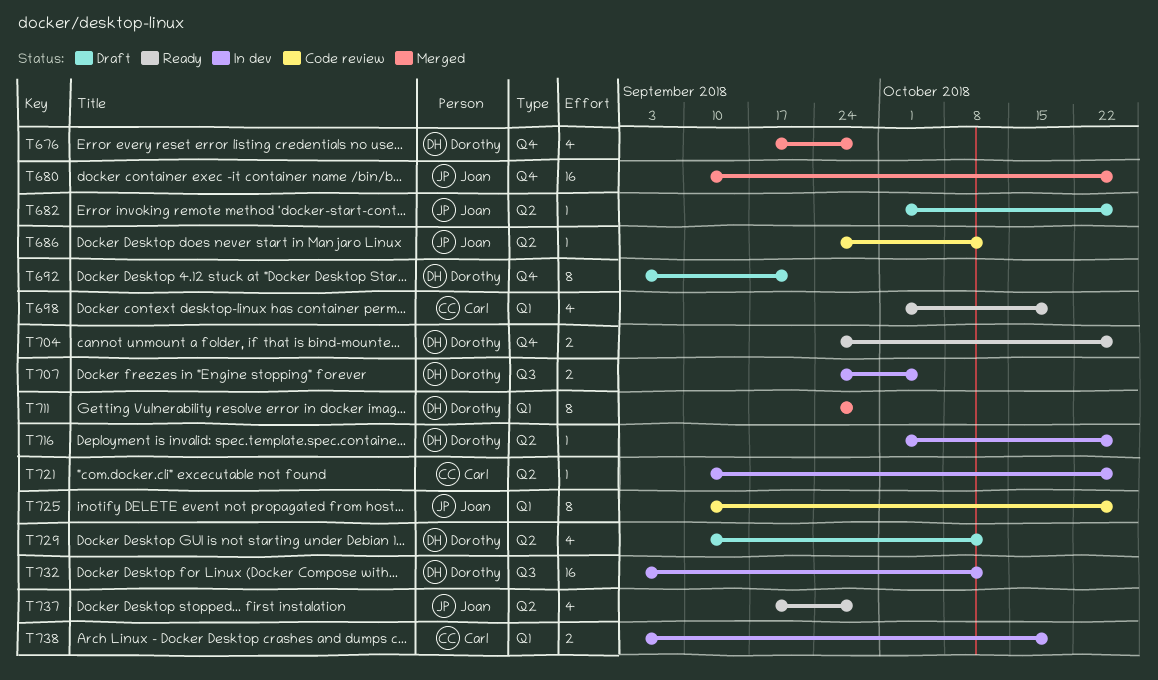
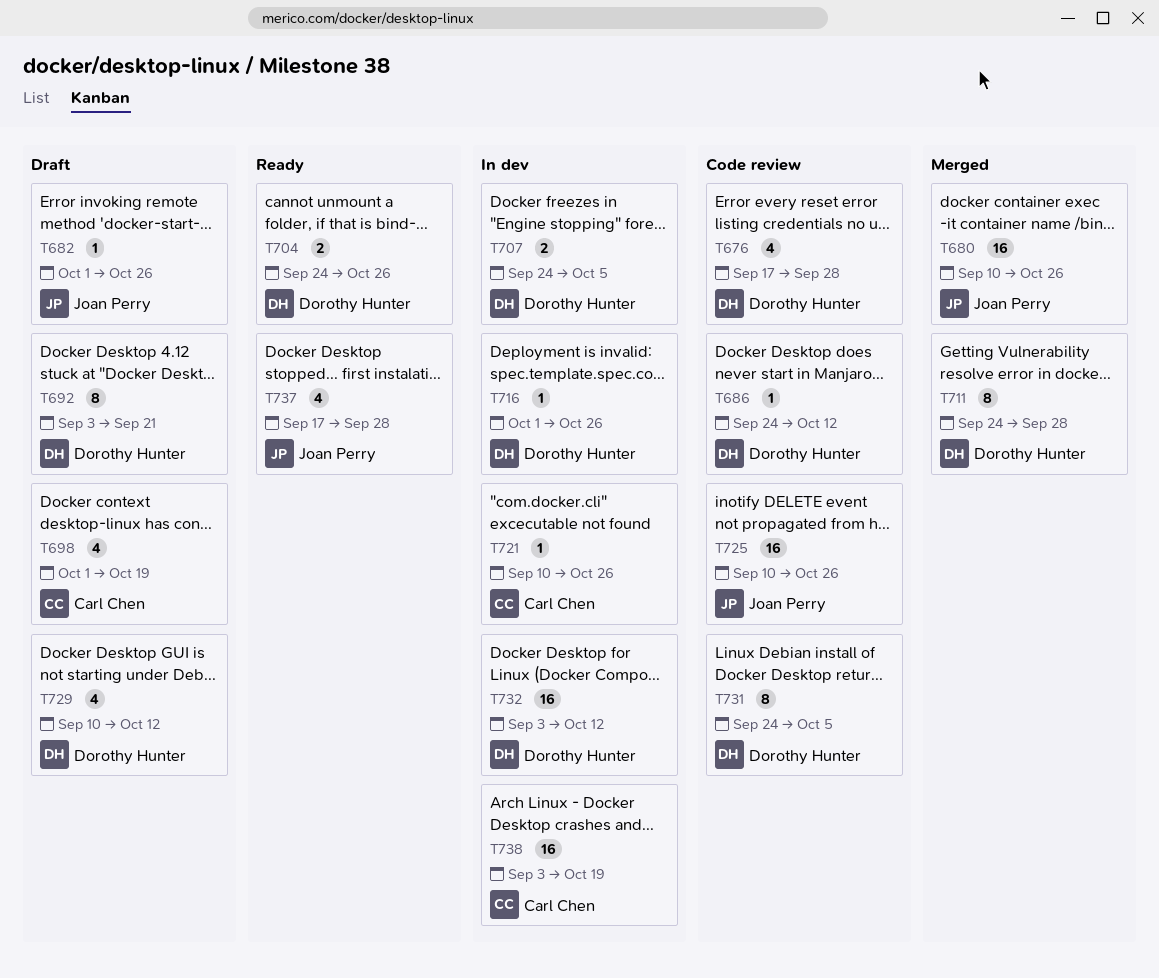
T676, status: Merged -> Code review
T686, owner: Joan Perry -> Dorothy Hunter
T698, status: Ready -> Draft
T725, estimate: 8 -> 16
T731: none -> present
T738, estimate: 2 -> 16

